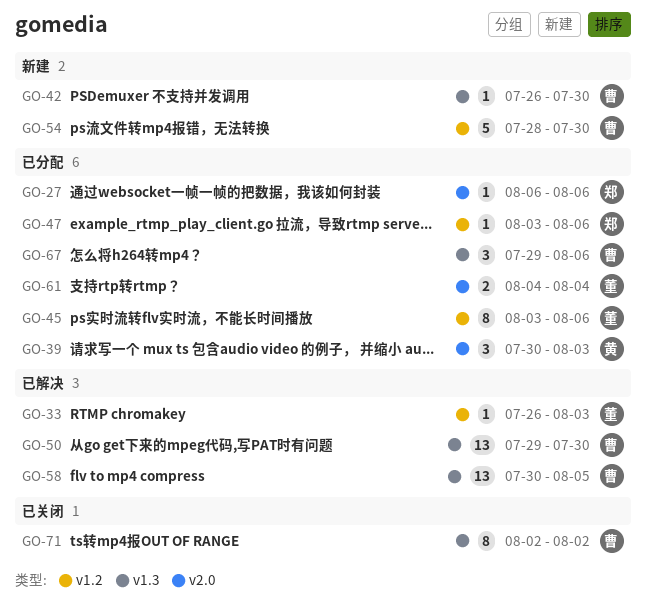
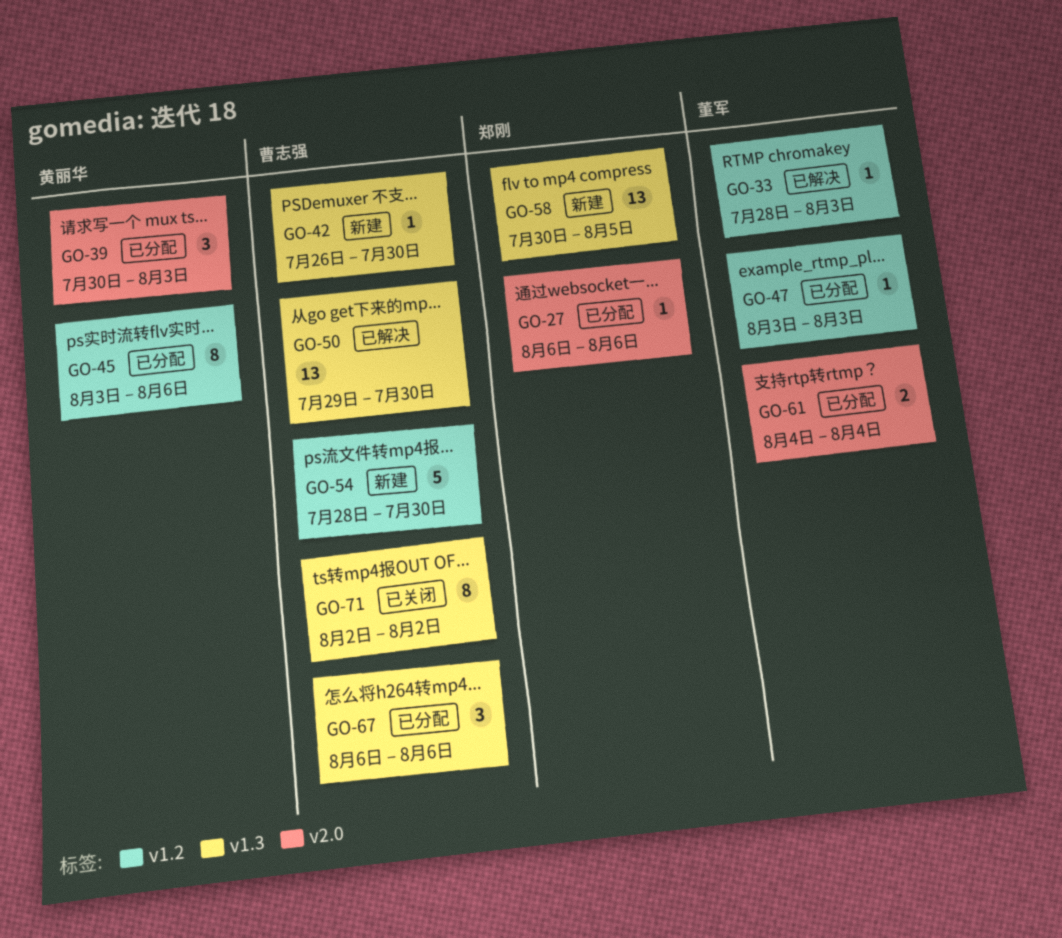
GO-33, start: Jul 26 -> Jul 28
GO-45, owner: 董军 -> 黄丽华
GO-47, owner: 郑刚 -> 董军
GO-47, due: Aug 6 -> Aug 3
GO-58, status: 已解决 -> 新建
GO-58, owner: 曹志强 -> 郑刚
GO-67, start: Jul 29 -> Aug 6

